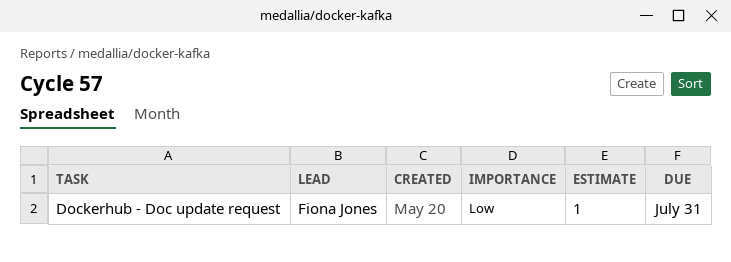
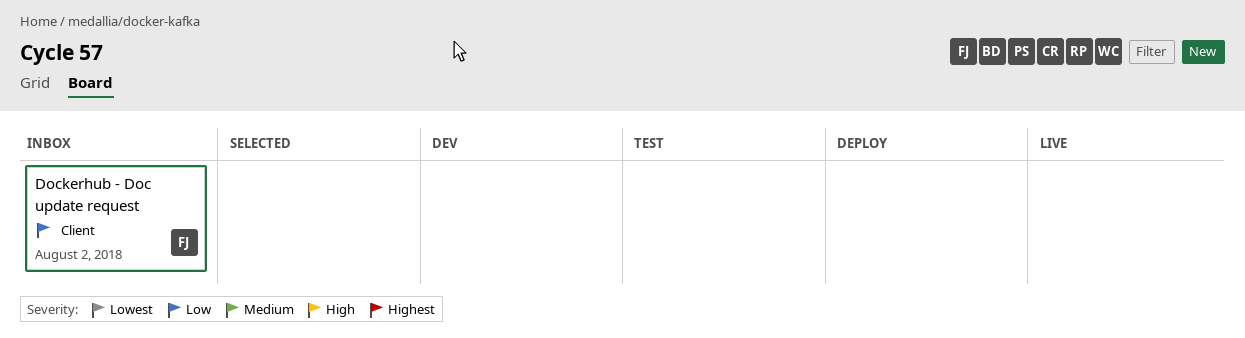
Dockerhub - Doc update request, due: Jul 31 -> Aug 2

